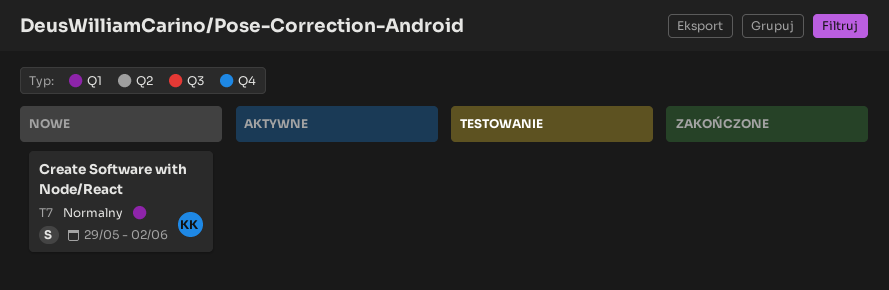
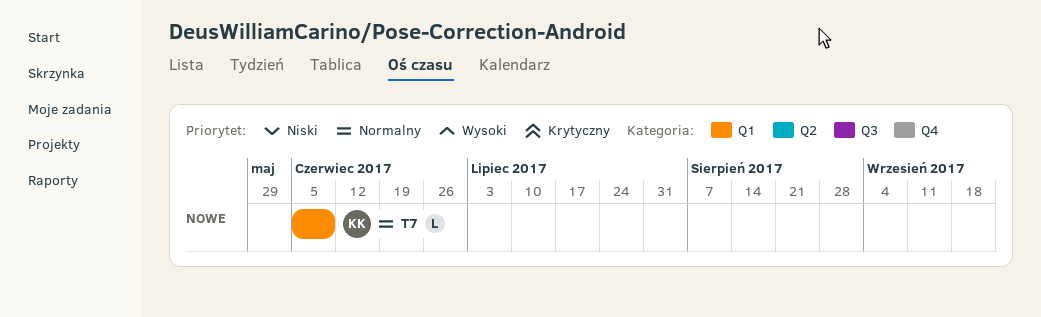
T7, estimate: S -> L
T7, start: May 29 -> Jun 5
T7, due: Jun 2 -> Jun 9

